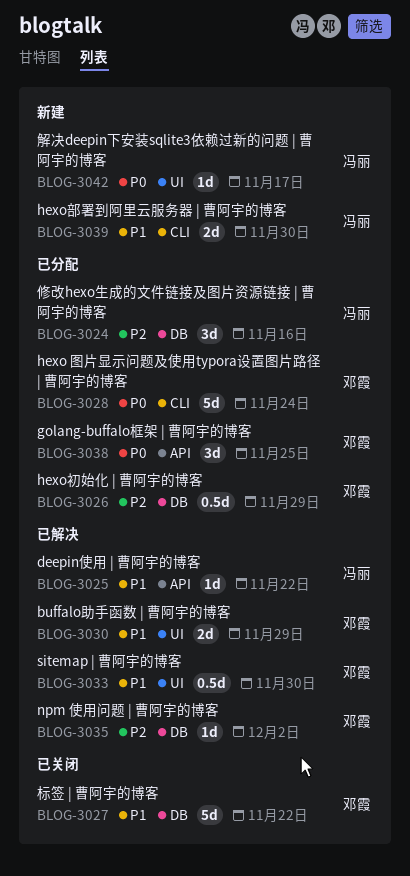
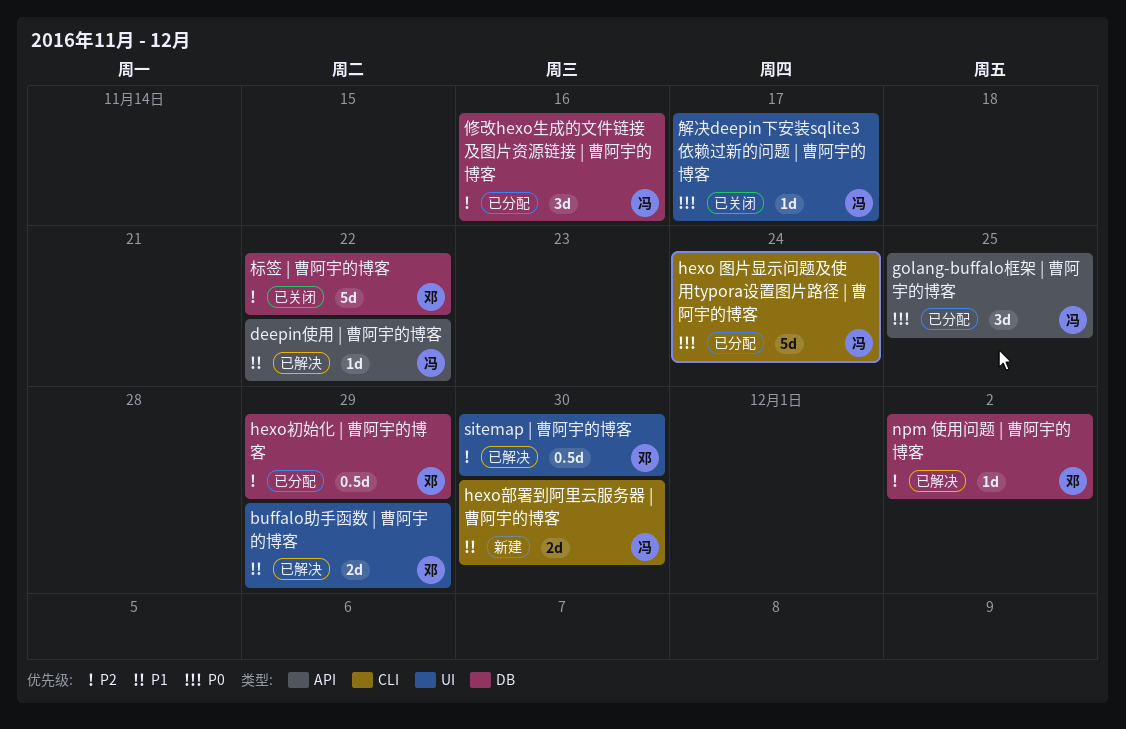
golang-buffalo框架 | 曹阿宇的博客, owner: 邓霞 -> 冯丽
hexo 图片显示问题及使用typora设置图片路径 | 曹阿宇的博客, owner: 邓霞 -> 冯丽
sitemap | 曹阿宇的博客, priority: P1 -> P2
标签 | 曹阿宇的博客, priority: P1 -> P2
解决deepin下安装sqlite3依赖过新的问题 | 曹阿宇的博客, status: 新建 -> 已关闭

